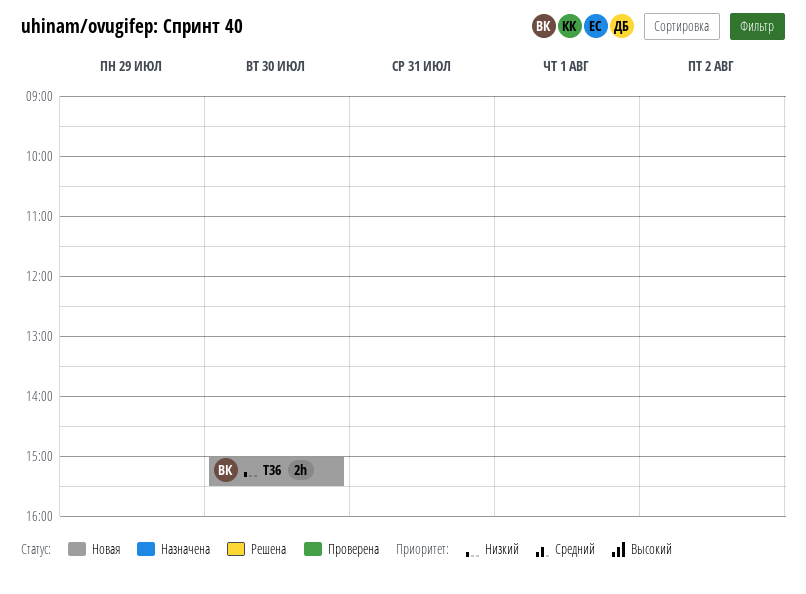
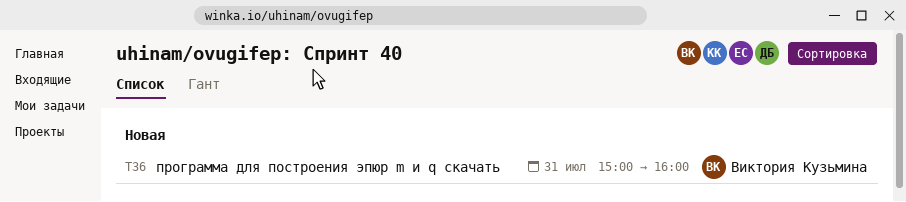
T36, day: Jul 30 -> Jul 31
T36, ends: 15:30 -> 16:00

